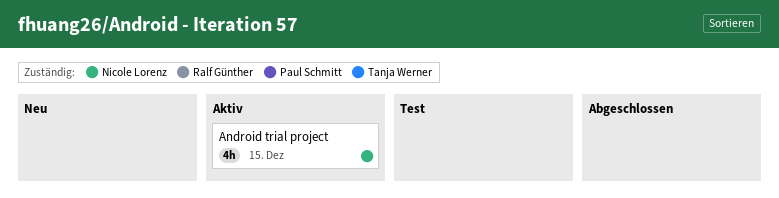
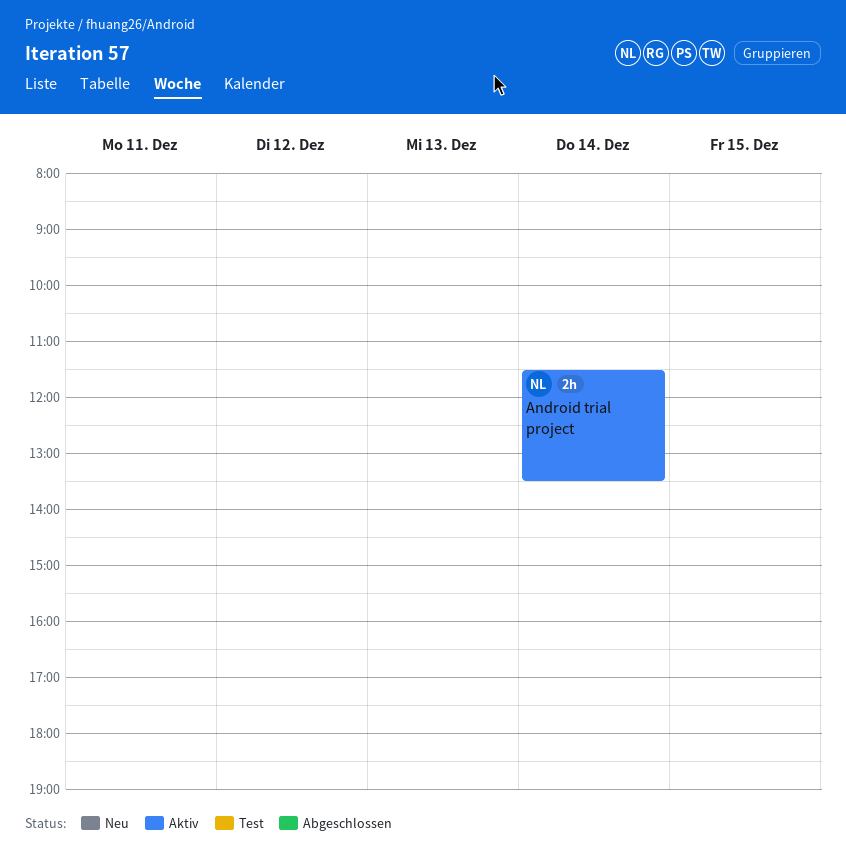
Android trial project, estimate: 4h -> 2h
Android trial project, day: Dec 15 -> Dec 14

